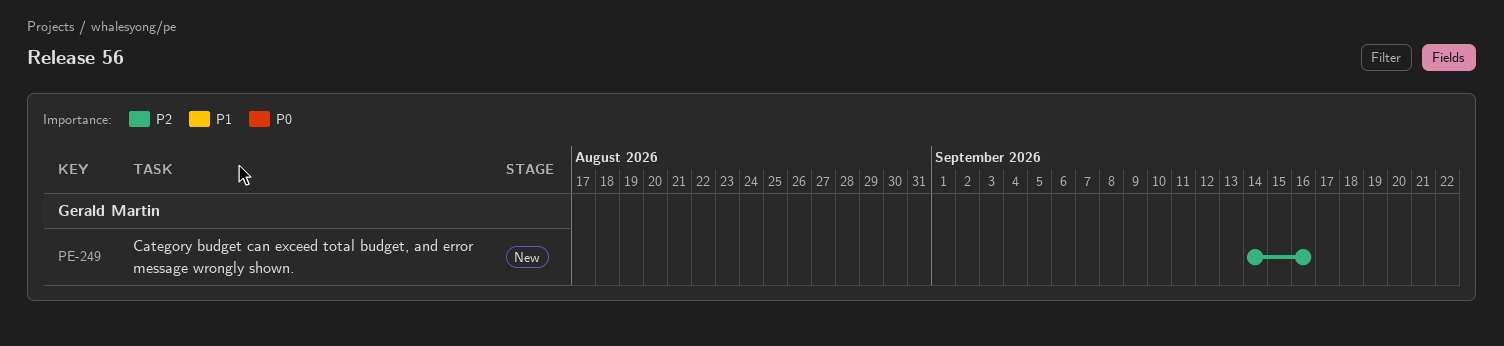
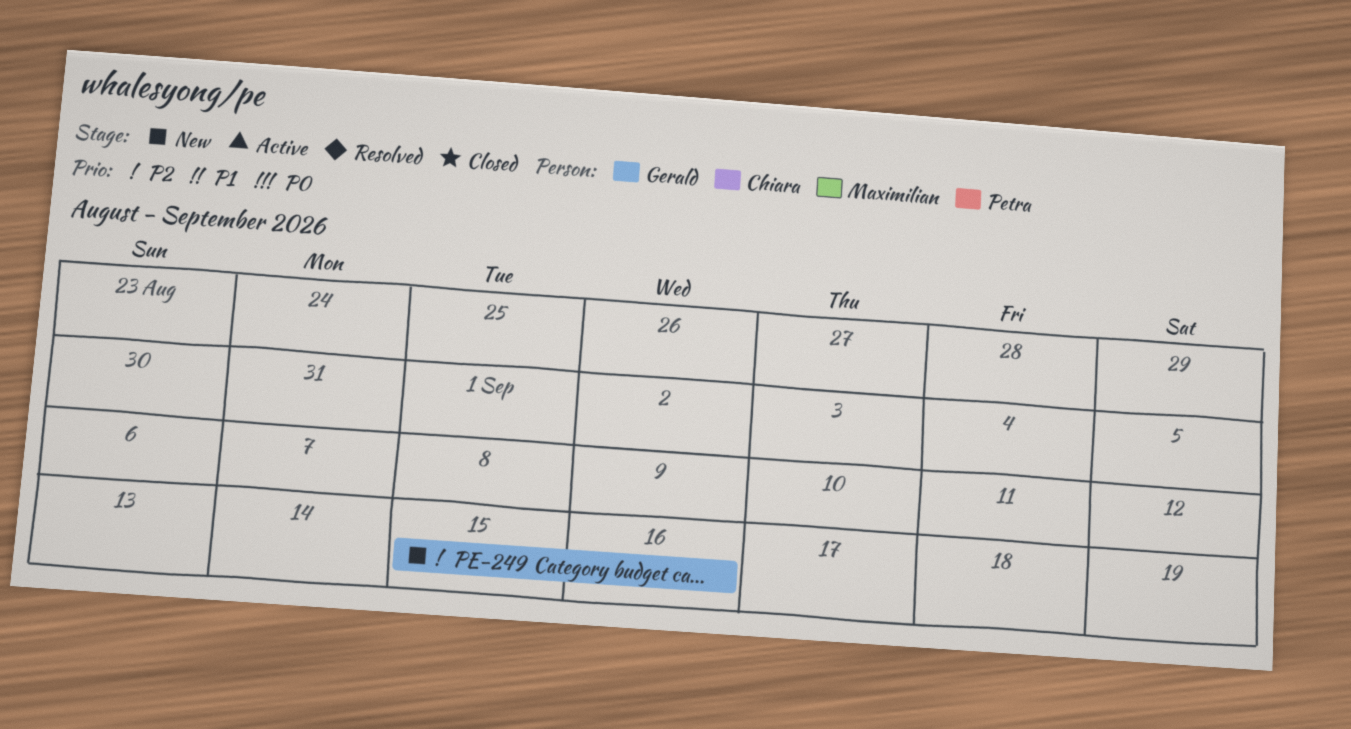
PE-249, start: Sep 14 -> Sep 15

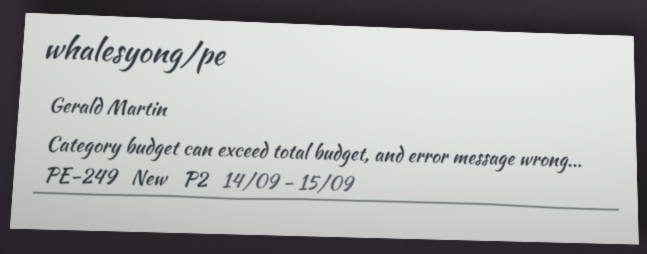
PE-249, start: Sep 15 -> Sep 14
PE-249, due: Sep 16 -> Sep 15

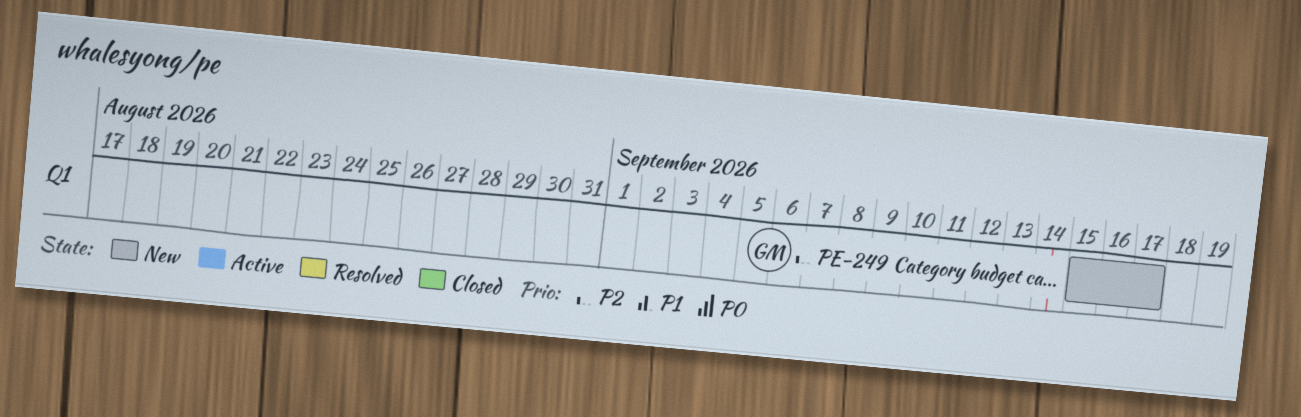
PE-249, start: Sep 14 -> Sep 15
PE-249, due: Sep 15 -> Sep 17

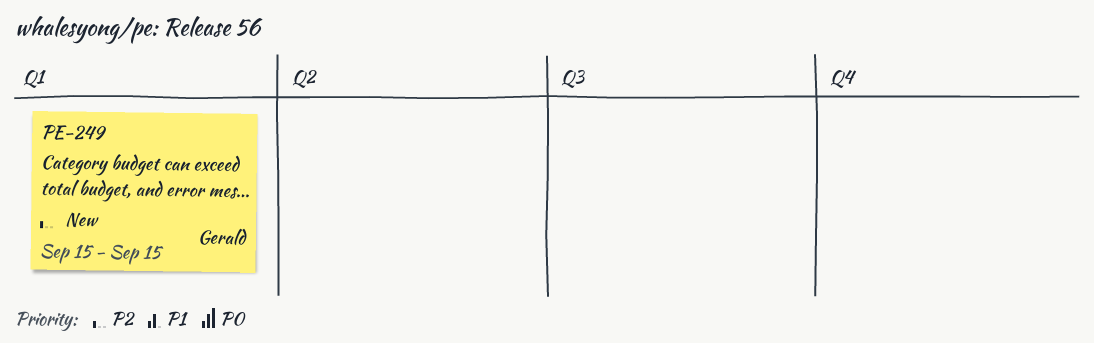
PE-249, due: Sep 17 -> Sep 15

